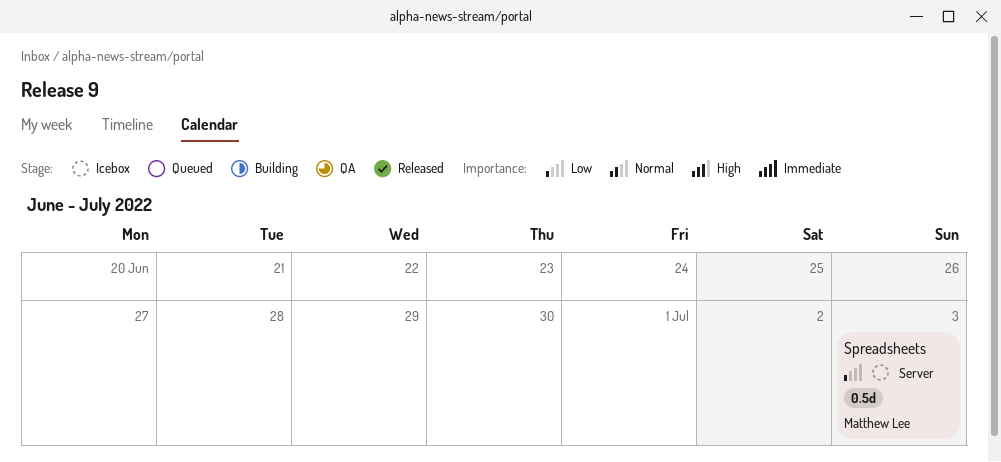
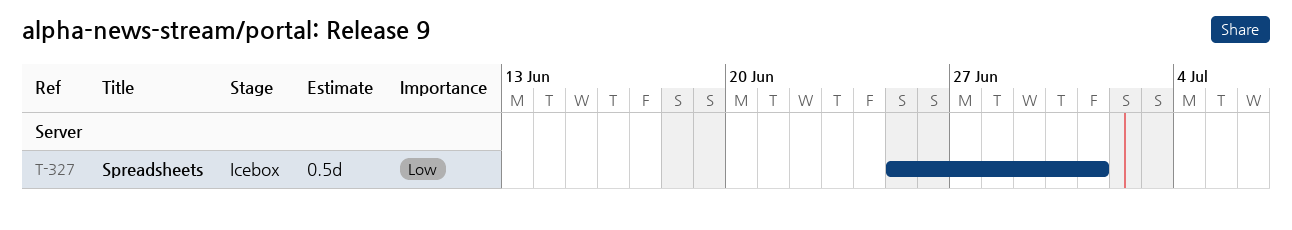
Spreadsheets, due: Jul 3 -> Jul 1

